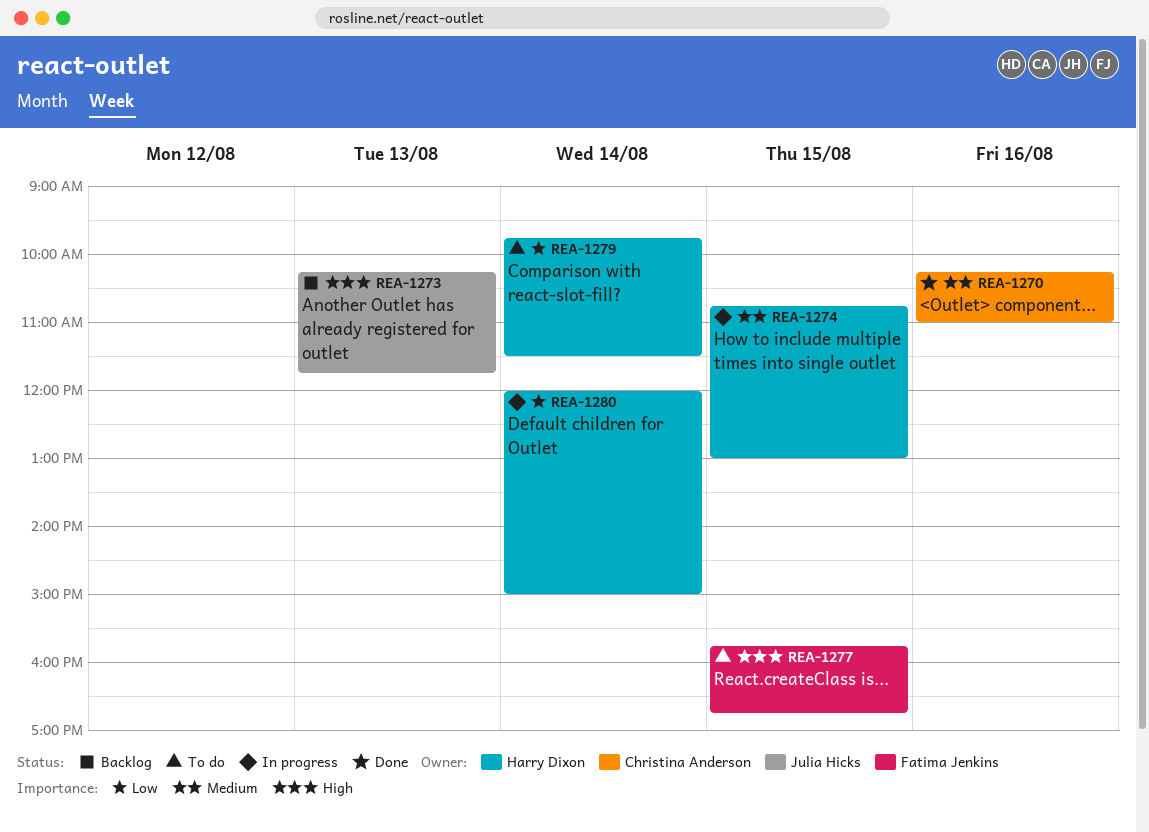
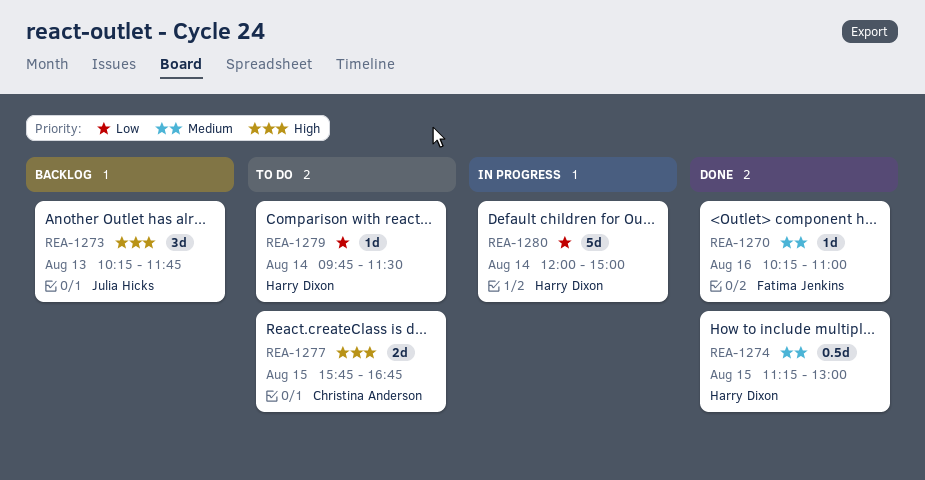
REA-1270, owner: Christina Anderson -> Fatima Jenkins
REA-1274, status: In progress -> Done
REA-1274, begins: 10:45 -> 11:15
REA-1277, owner: Fatima Jenkins -> Christina Anderson

